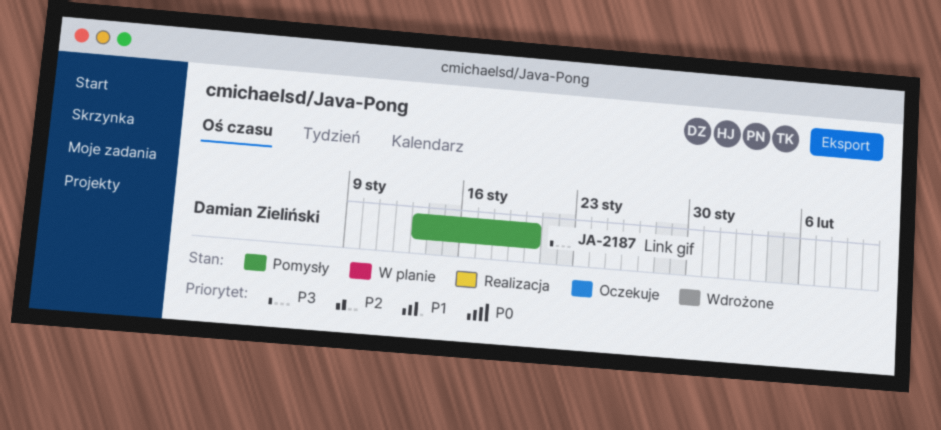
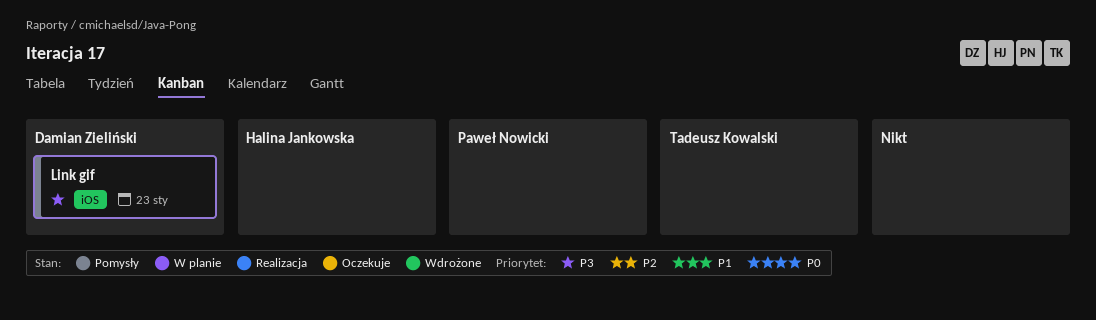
Link gif, due: Jan 20 -> Jan 23

